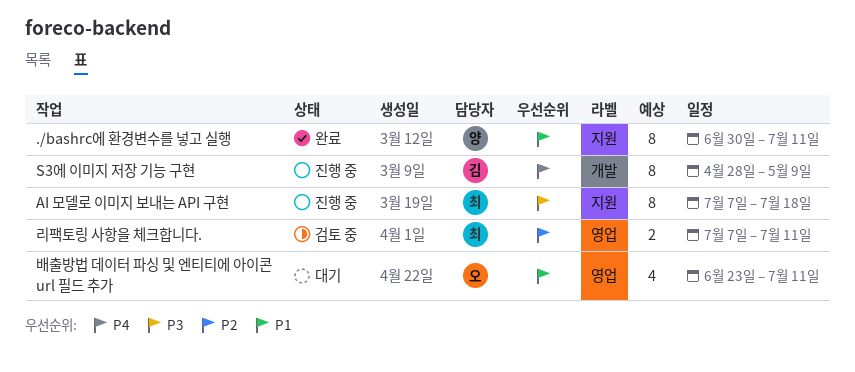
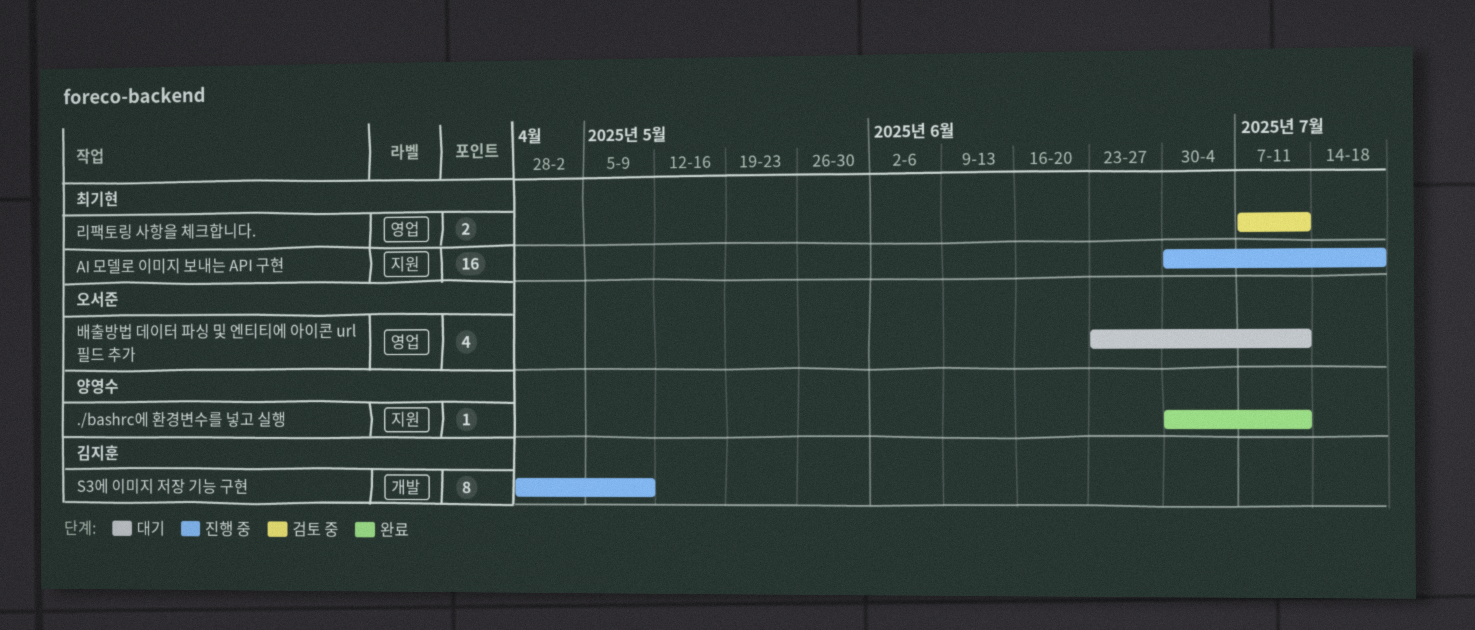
./bashrc에 환경변수를 넣고 실행, estimate: 8 -> 1
AI 모델로 이미지 보내는 API 구현, estimate: 8 -> 16
AI 모델로 이미지 보내는 API 구현, start: Jul 7 -> Jun 30

